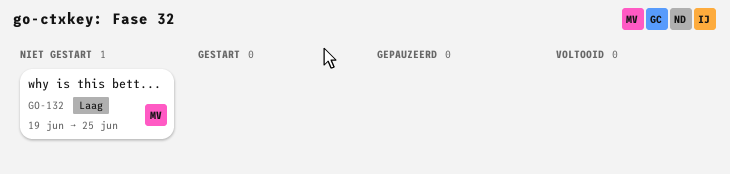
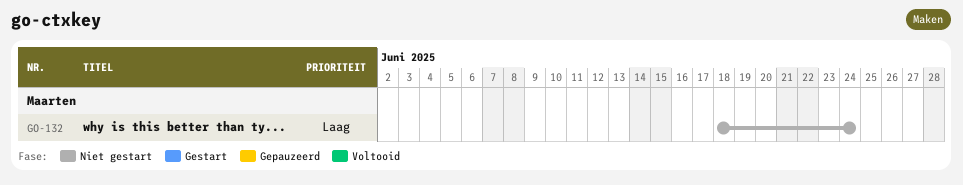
GO-132, start: Jun 19 -> Jun 18
GO-132, due: Jun 25 -> Jun 24

